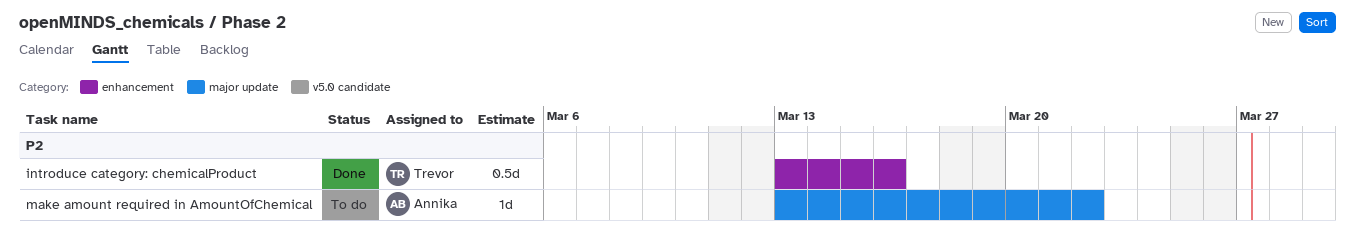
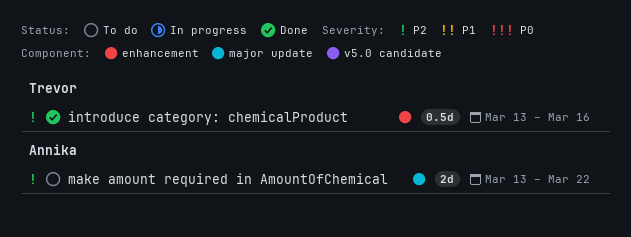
make amount required in AmountOfChemical, estimate: 1d -> 2d

